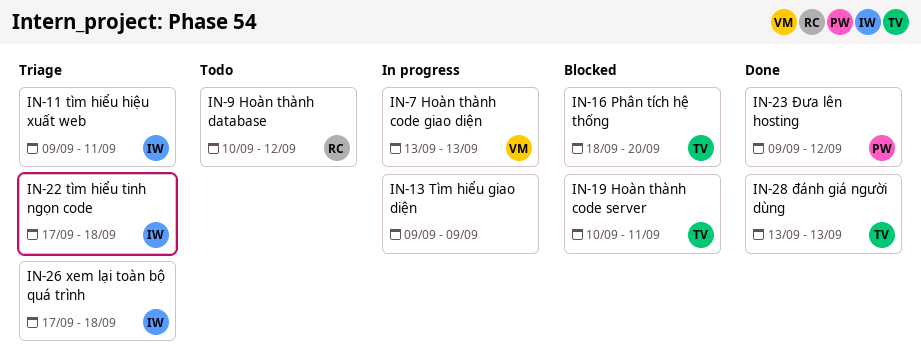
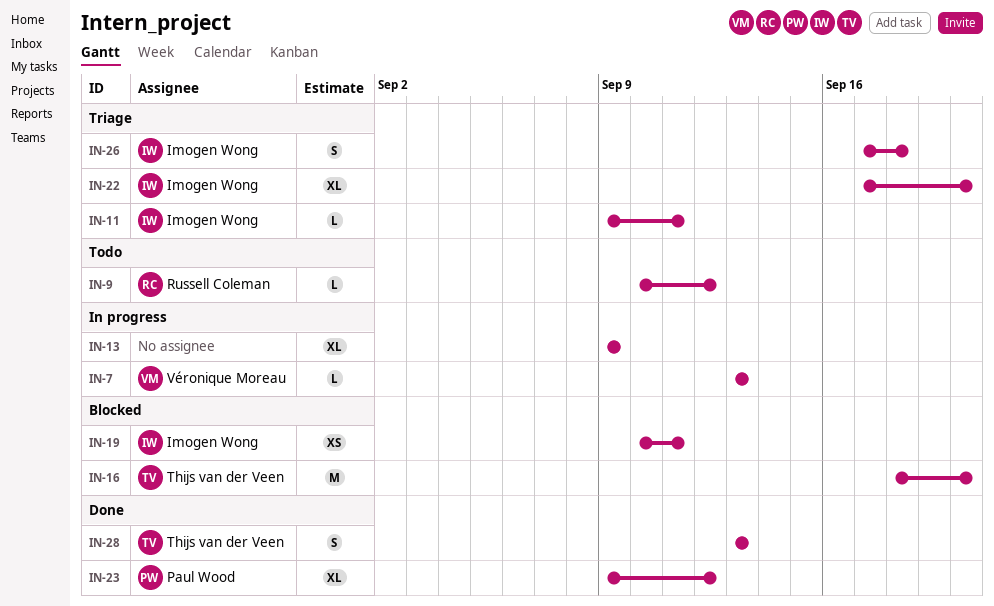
IN-19, owner: Thijs van der Veen -> Imogen Wong
IN-22, due: Sep 18 -> Sep 20

